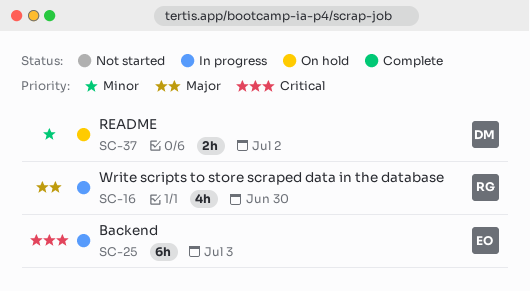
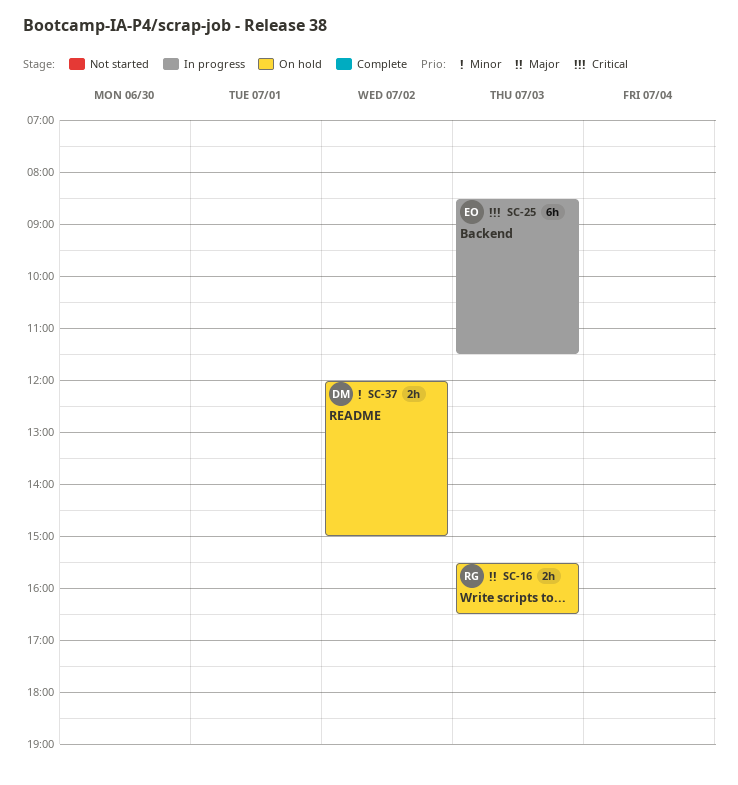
SC-16, status: In progress -> On hold
SC-16, estimate: 4h -> 2h
SC-16, day: Jun 30 -> Jul 3

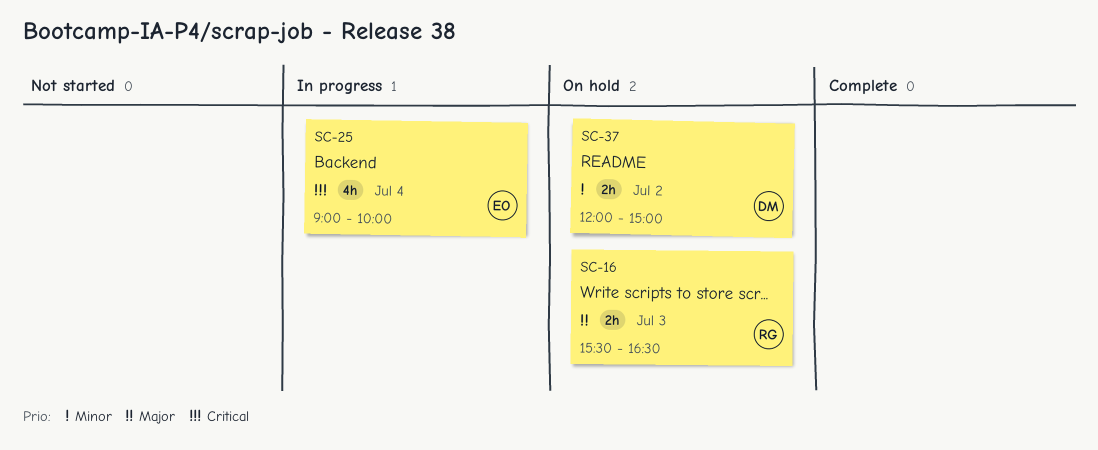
SC-25, estimate: 6h -> 4h
SC-25, day: Jul 3 -> Jul 4
SC-25, begins: 08:30 -> 09:00
SC-25, ends: 11:30 -> 10:00

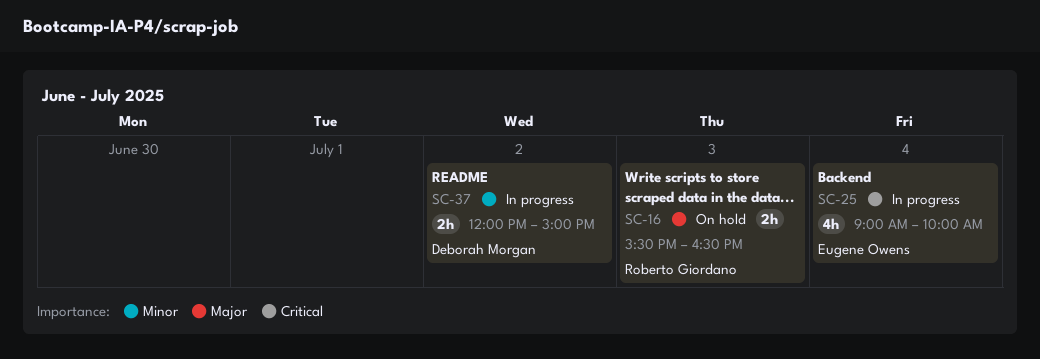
SC-37, status: On hold -> In progress

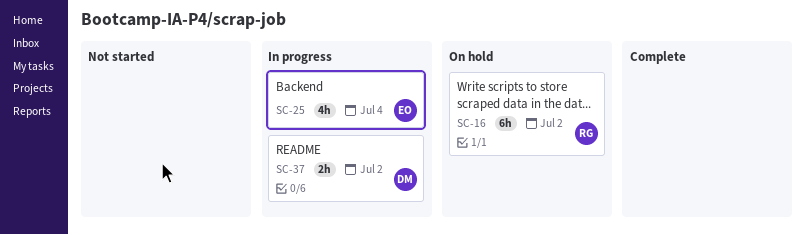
SC-16, estimate: 2h -> 6h
SC-16, day: Jul 3 -> Jul 2

